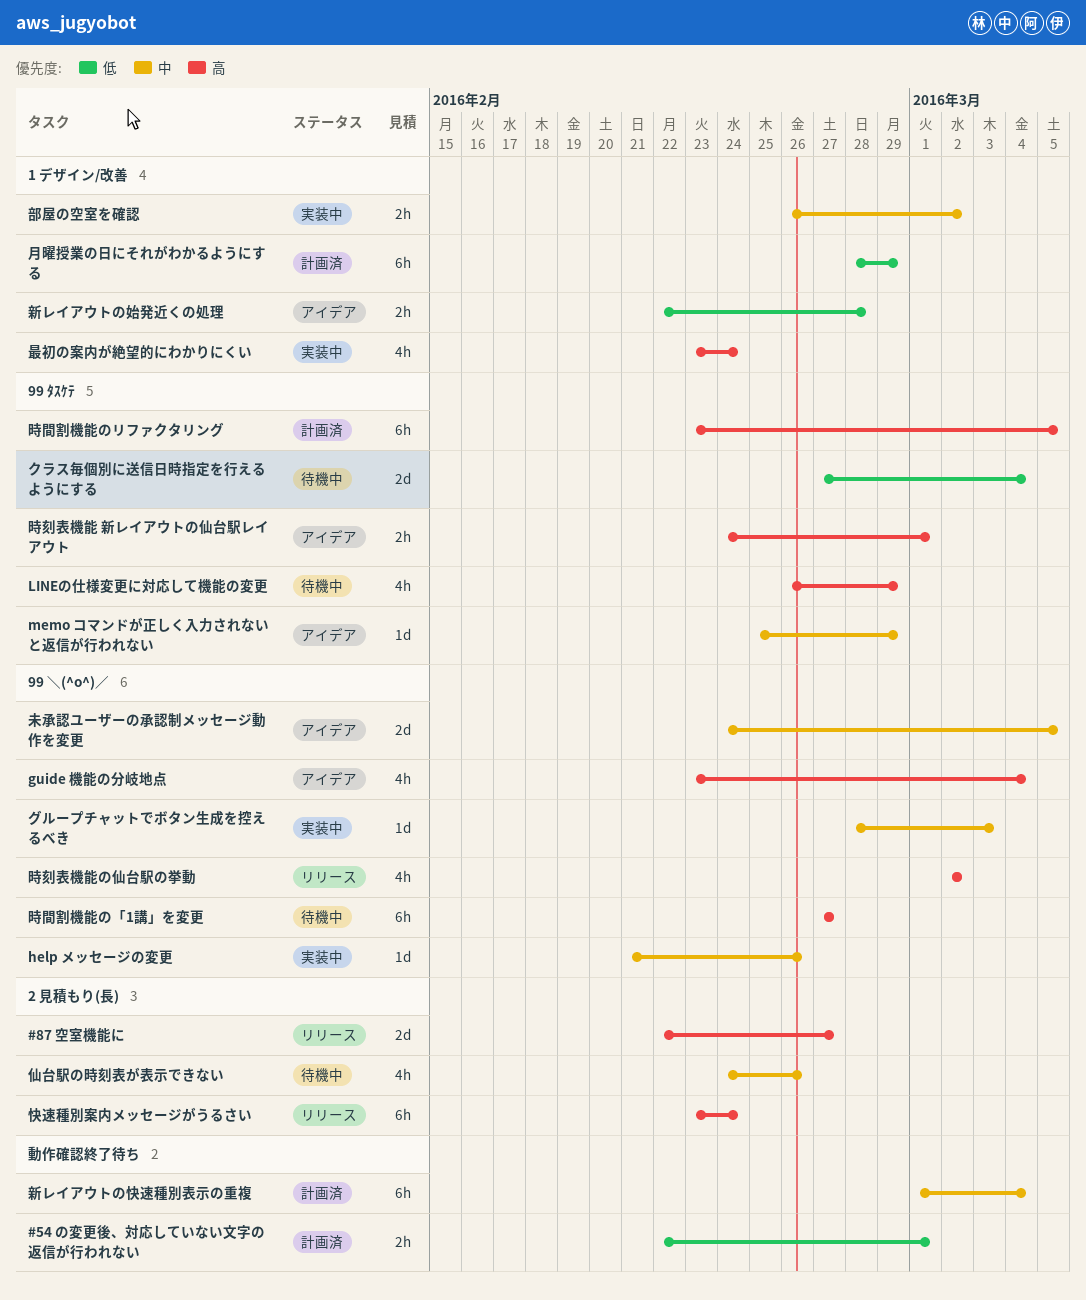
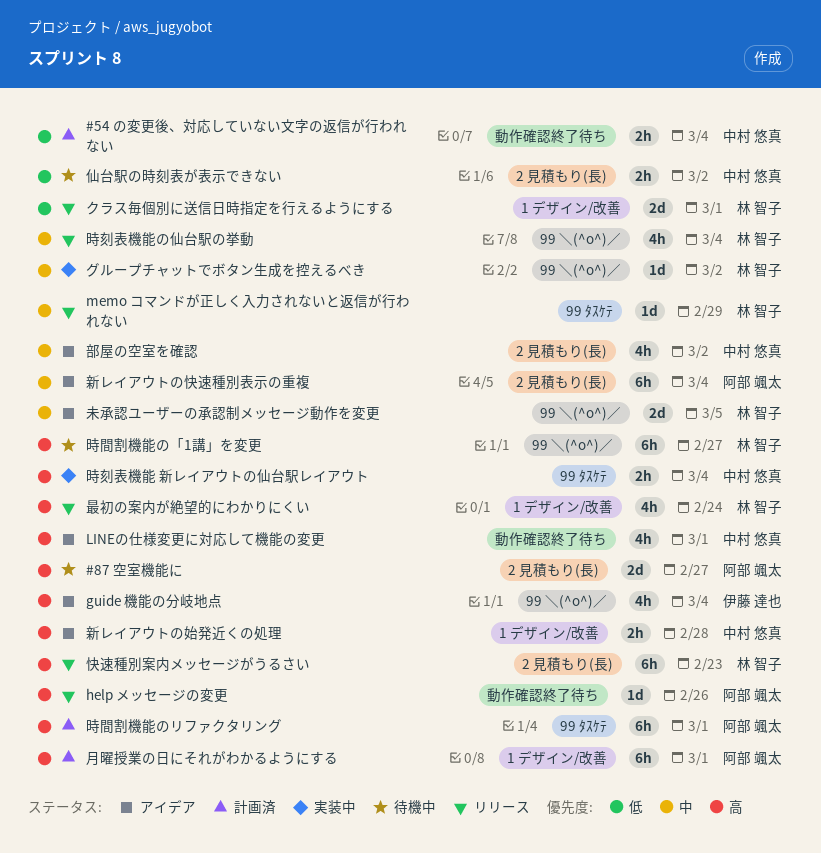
#54 の変更後、対応していない文字の返信が行われない, due: Mar 1 -> Mar 4
#87 空室機能に, status: リリース -> 待機中
help メッセージの変更, status: 実装中 -> リリース
help メッセージの変更, priority: 中 -> 高
help メッセージの変更, label: 99 ＼(^o^)／ -> 動作確認終了待ち
LINEの仕様変更に対応して機能の変更, status: 待機中 -> アイデア
LINEの仕様変更に対応して機能の変更, label: 99 ﾀｽｹﾃ -> 動作確認終了待ち
LINEの仕様変更に対応して機能の変更, due: Feb 29 -> Mar 1
memo コマンドが正しく入力されないと返信が行われない, status: アイデア -> リリース
クラス毎個別に送信日時指定を行えるようにする, status: 待機中 -> リリース
クラス毎個別に送信日時指定を行えるようにする, label: 99 ﾀｽｹﾃ -> 1 デザイン/改善
クラス毎個別に送信日時指定を行えるようにする, due: Mar 4 -> Mar 1
グループチャットでボタン生成を控えるべき, due: Mar 3 -> Mar 2
仙台駅の時刻表が表示できない, priority: 中 -> 低
仙台駅の時刻表が表示できない, estimate: 4h -> 2h
仙台駅の時刻表が表示できない, due: Feb 26 -> Mar 2
快速種別案内メッセージがうるさい, due: Feb 24 -> Feb 23
新レイアウトの始発近くの処理, priority: 低 -> 高
新レイアウトの快速種別表示の重複, status: 計画済 -> アイデア
新レイアウトの快速種別表示の重複, label: 動作確認終了待ち -> 2 見積もり(長)
時刻表機能 新レイアウトの仙台駅レイアウト, status: アイデア -> 実装中
時刻表機能 新レイアウトの仙台駅レイアウト, due: Mar 1 -> Mar 4
時刻表機能の仙台駅の挙動, priority: 高 -> 中
時刻表機能の仙台駅の挙動, due: Mar 2 -> Mar 4
時間割機能のリファクタリング, due: Mar 5 -> Mar 1
最初の案内が絶望的にわかりにくい, status: 実装中 -> リリース
月曜授業の日にそれがわかるようにする, priority: 低 -> 高
月曜授業の日にそれがわかるようにする, due: Feb 29 -> Mar 1
部屋の空室を確認, status: 実装中 -> アイデア
部屋の空室を確認, label: 1 デザイン/改善 -> 2 見積もり(長)
部屋の空室を確認, estimate: 2h -> 4h

